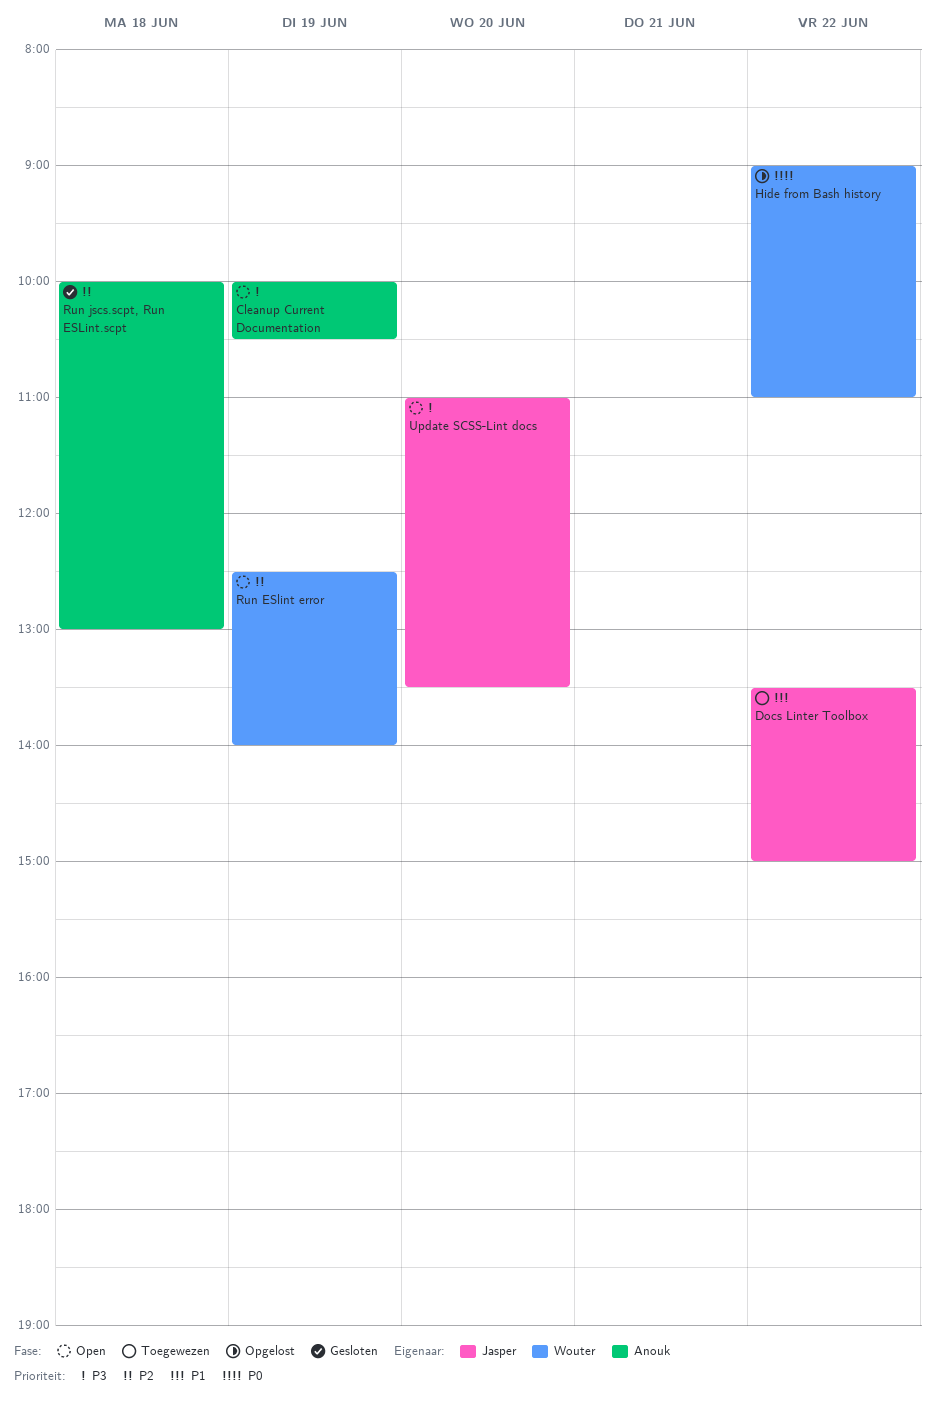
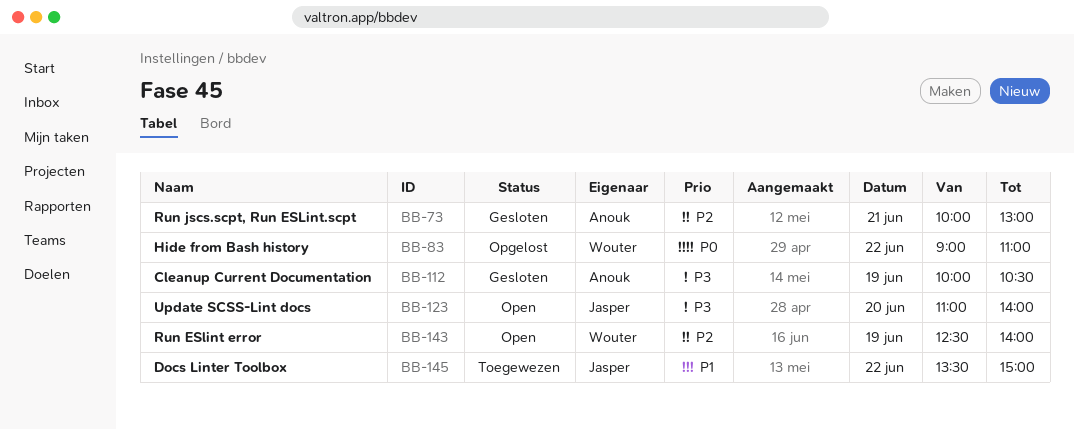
Cleanup Current Documentation, status: Open -> Gesloten
Run jscs.scpt, Run ESLint.scpt, day: Jun 18 -> Jun 21
Update SCSS-Lint docs, ends: 13:30 -> 14:00

